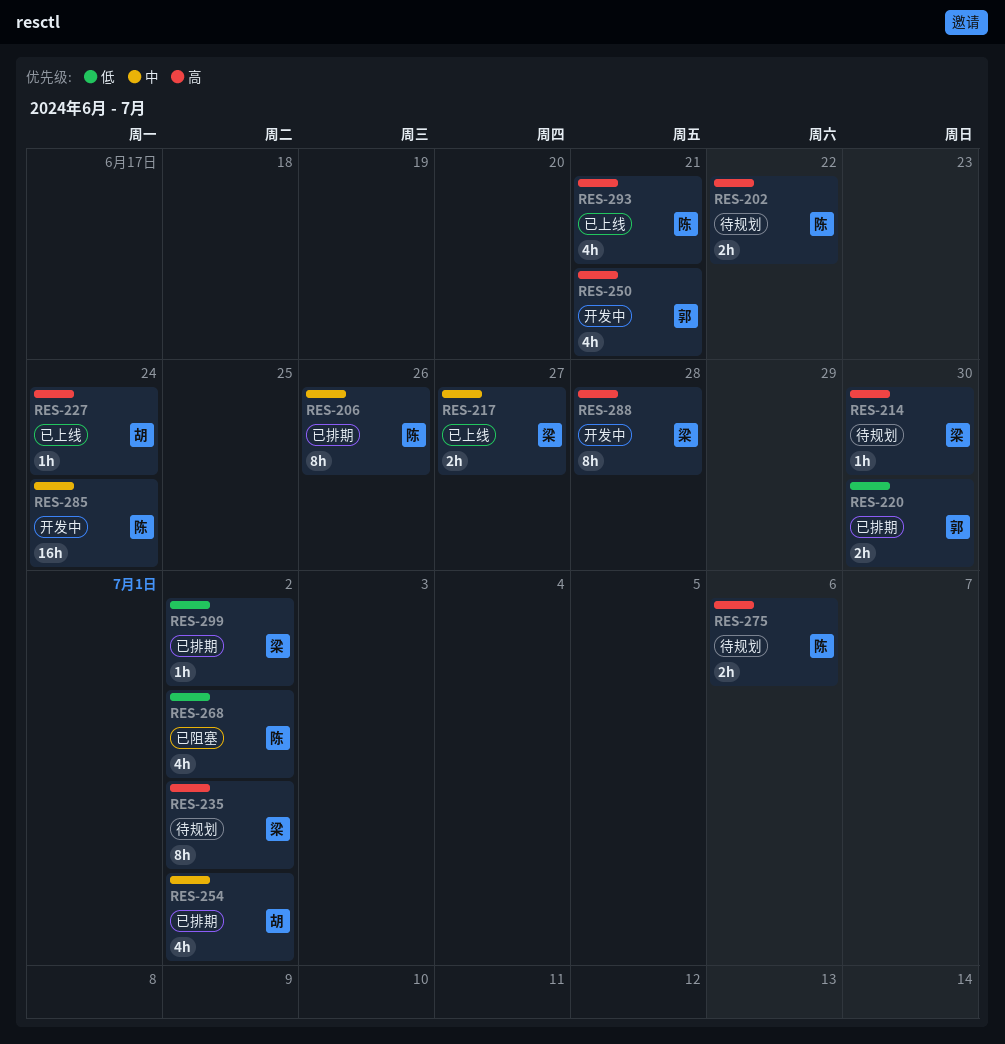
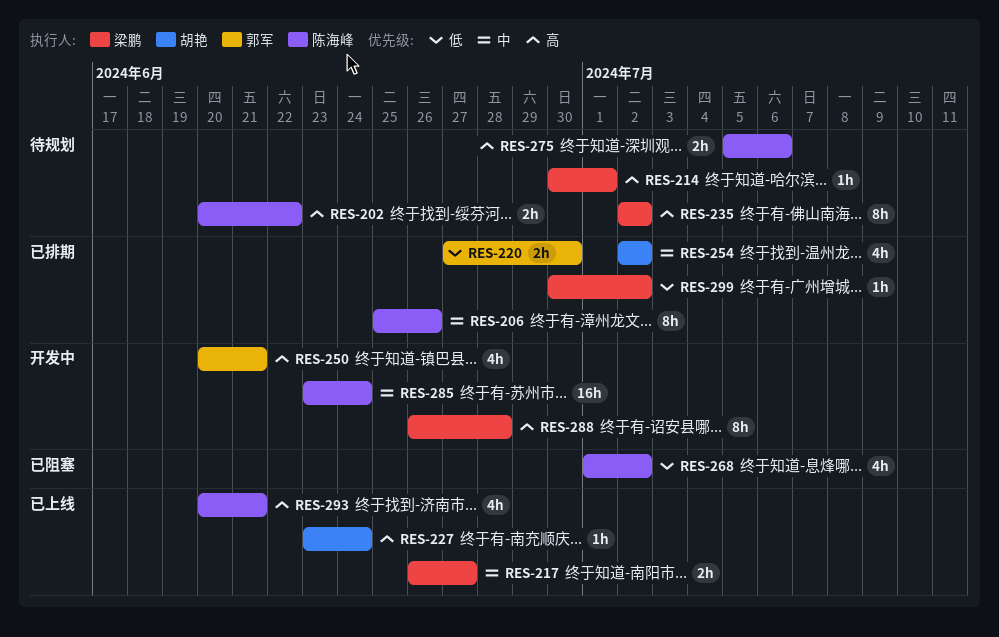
RES-214, due: Jun 30 -> Jul 1

